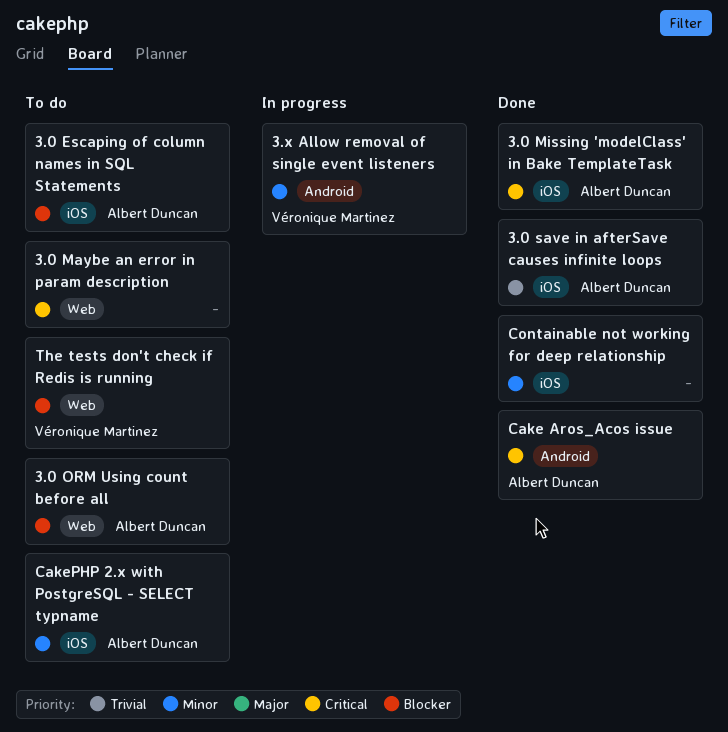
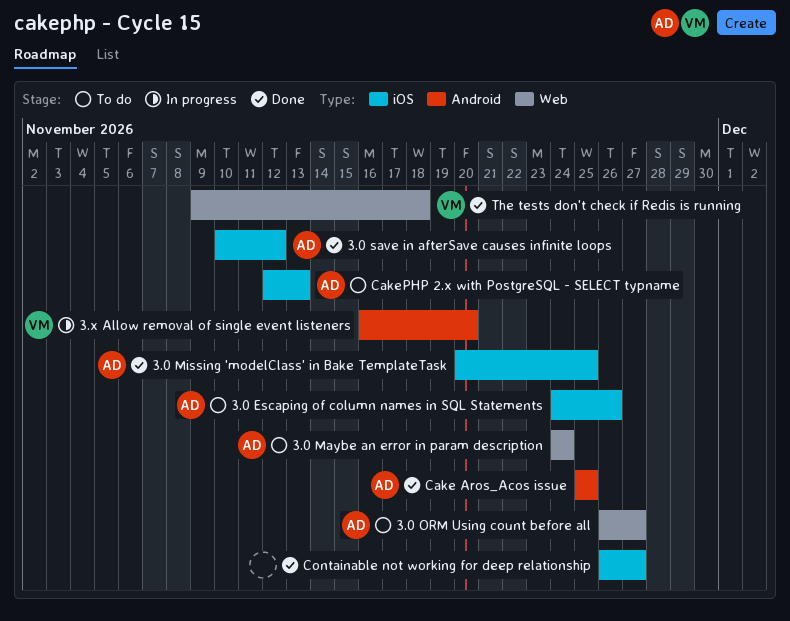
3.0 Maybe an error in param description, owner: none -> Albert Duncan
The tests don't check if Redis is running, status: To do -> Done

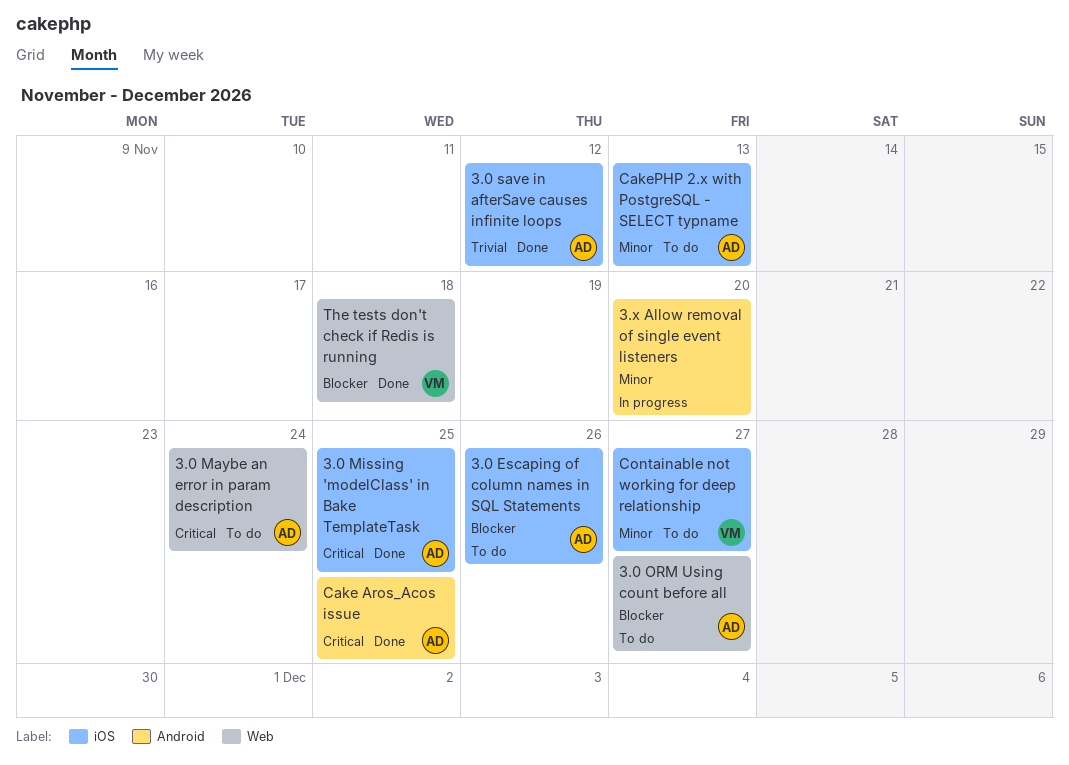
3.x Allow removal of single event listeners, owner: VM -> none
Containable not working for deep relationship, status: Done -> To do
Containable not working for deep relationship, owner: none -> VM

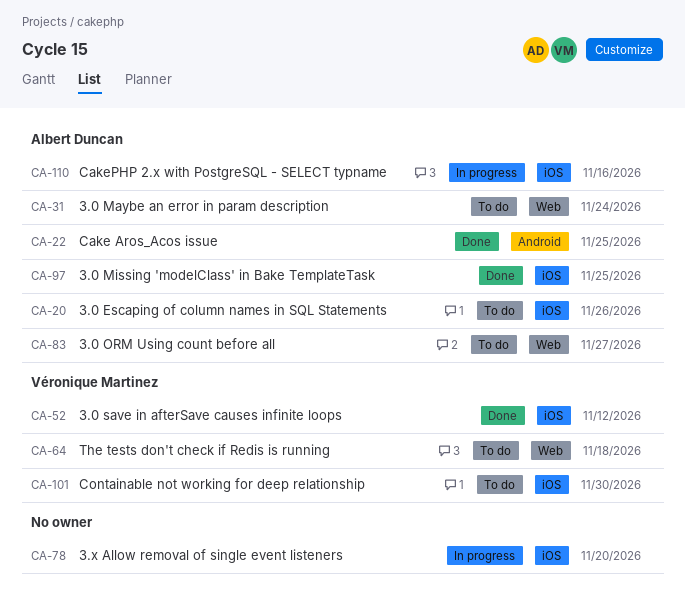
3.0 save in afterSave causes infinite loops, owner: Albert Duncan -> Véronique Martinez
3.x Allow removal of single event listeners, label: Android -> iOS
CakePHP 2.x with PostgreSQL - SELECT typname, status: To do -> In progress
CakePHP 2.x with PostgreSQL - SELECT typname, due: Nov 13 -> Nov 16
Containable not working for deep relationship, due: Nov 27 -> Nov 30
The tests don't check if Redis is running, status: Done -> To do

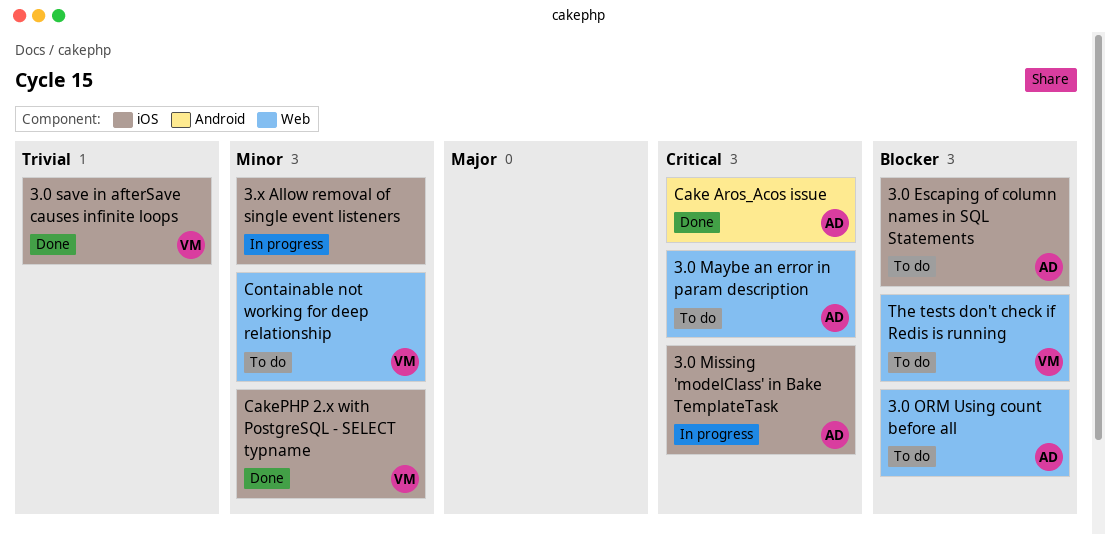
3.0 Missing 'modelClass' in Bake TemplateTask, status: Done -> In progress
CakePHP 2.x with PostgreSQL - SELECT typname, status: In progress -> Done
CakePHP 2.x with PostgreSQL - SELECT typname, owner: Albert Duncan -> Véronique Martinez
Containable not working for deep relationship, label: iOS -> Web

